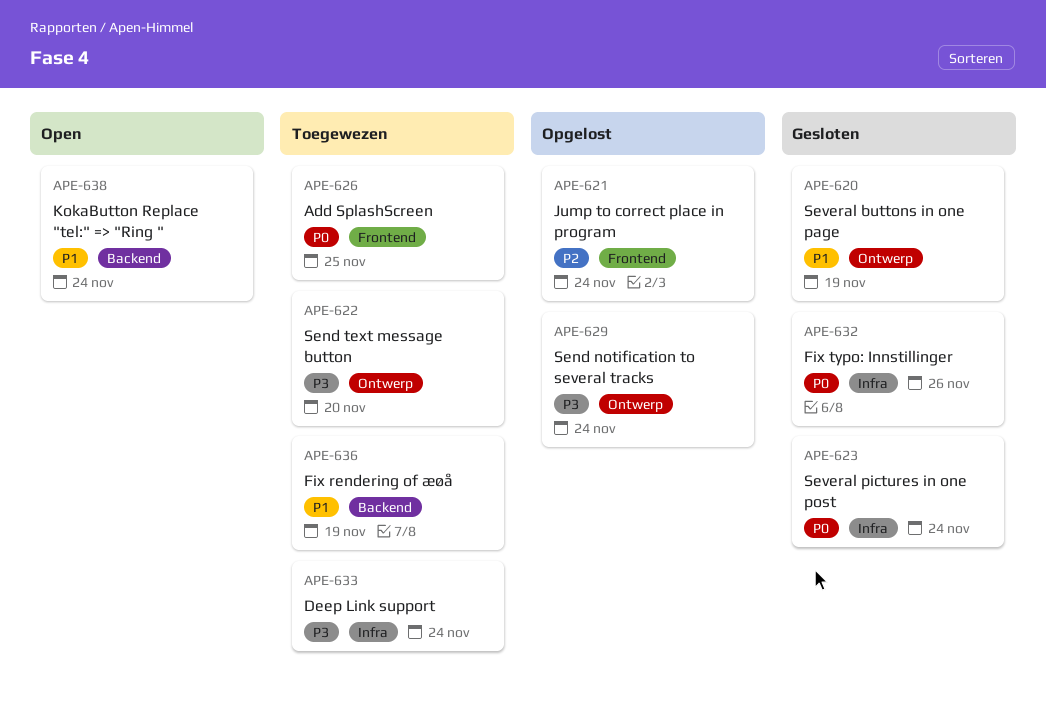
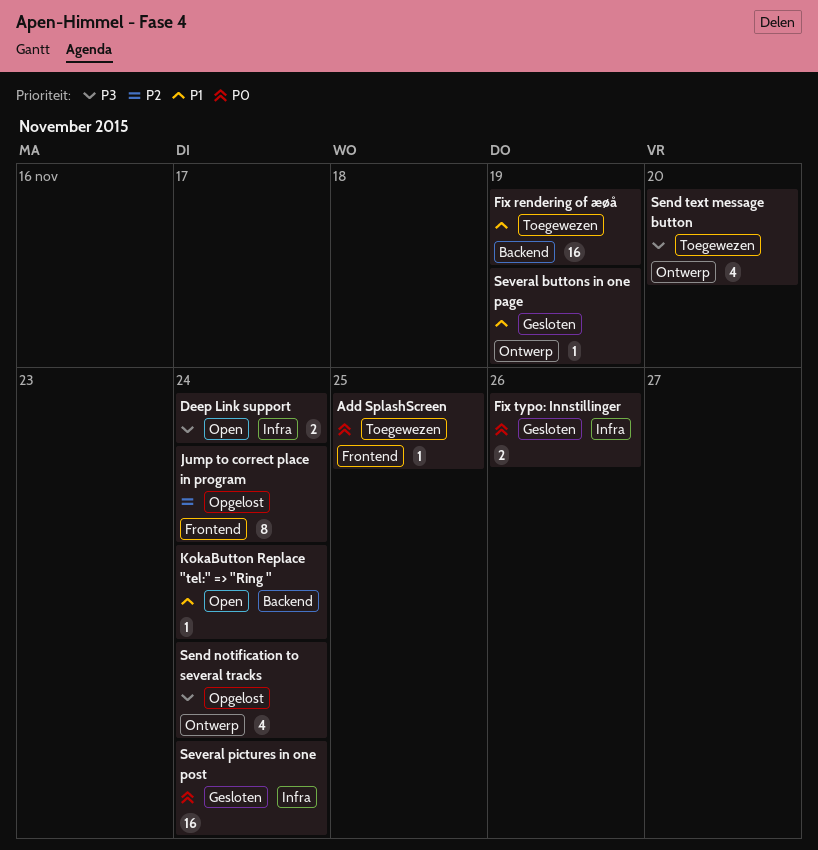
Deep Link support, status: Toegewezen -> Open

